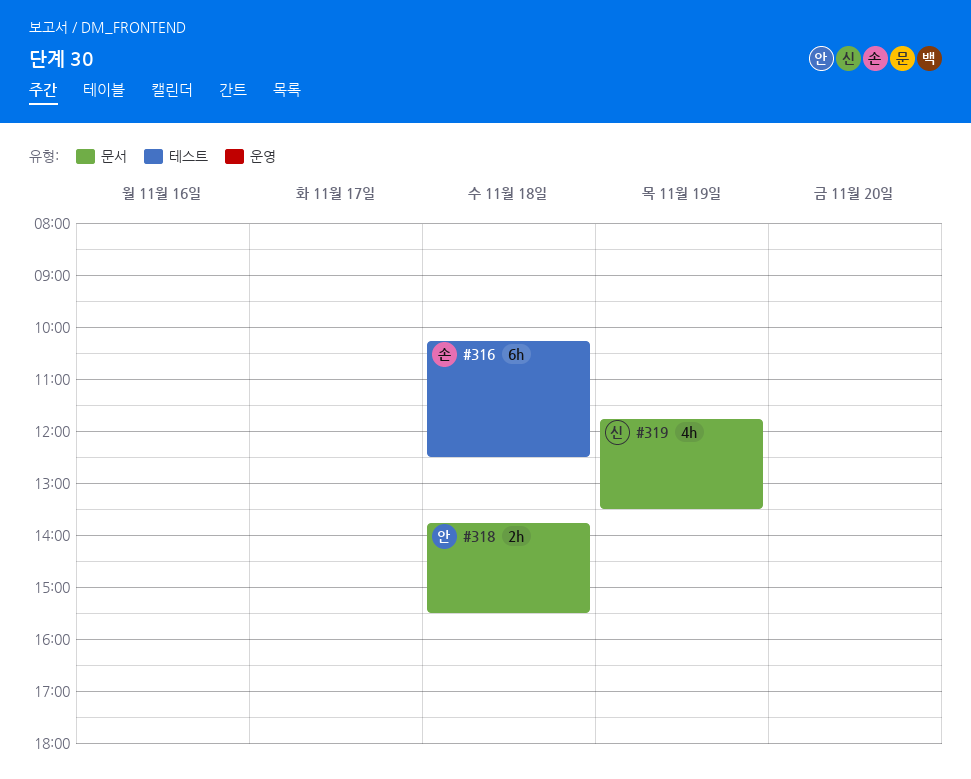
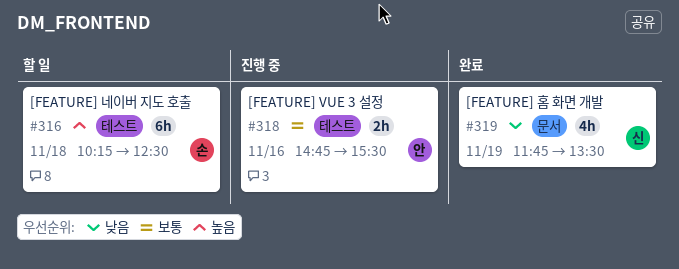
#318, label: 문서 -> 테스트
#318, day: Nov 18 -> Nov 16
#318, begins: 13:45 -> 14:45

